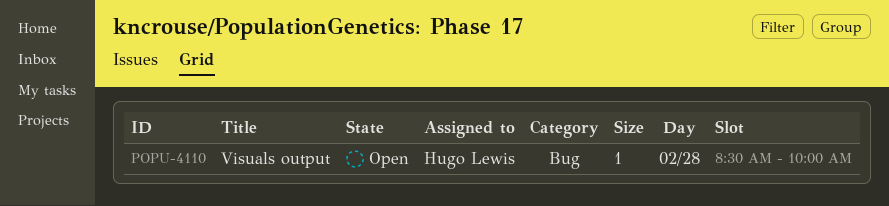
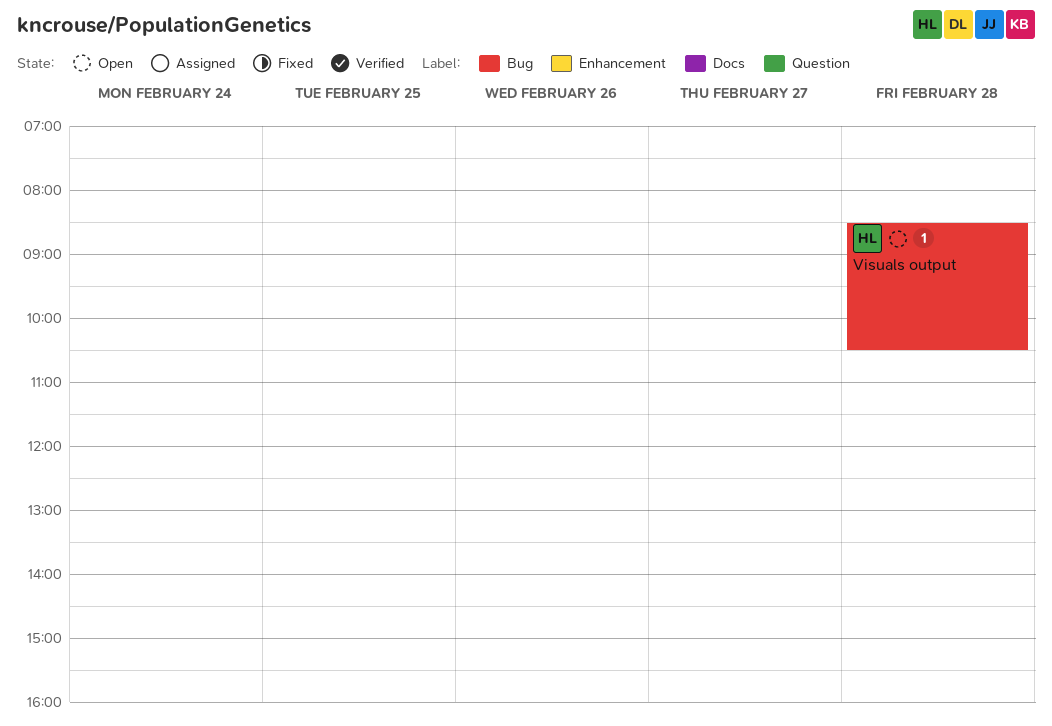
Visuals output, ends: 10:00 -> 10:30

